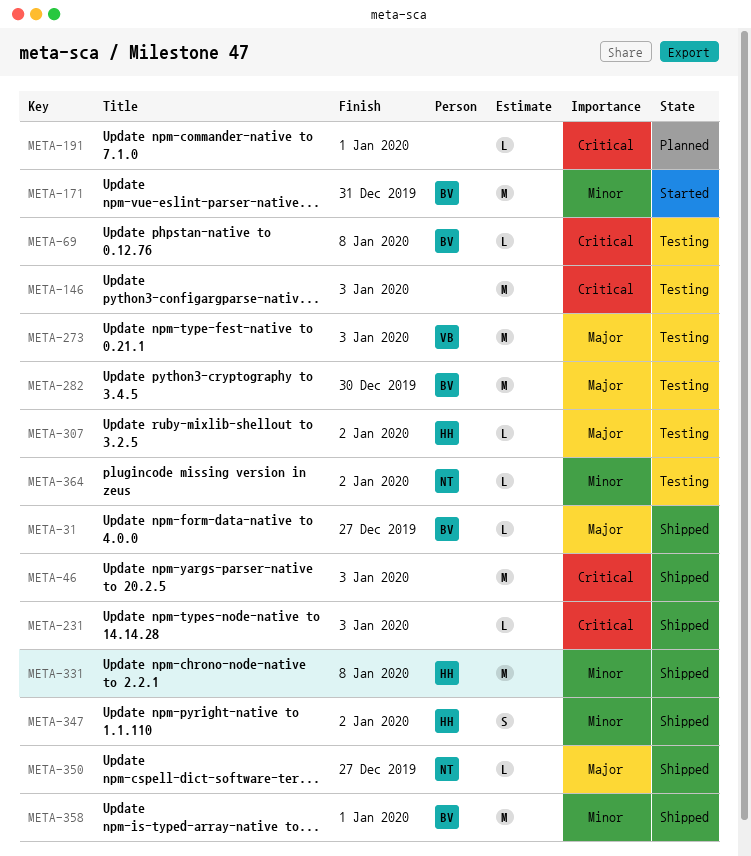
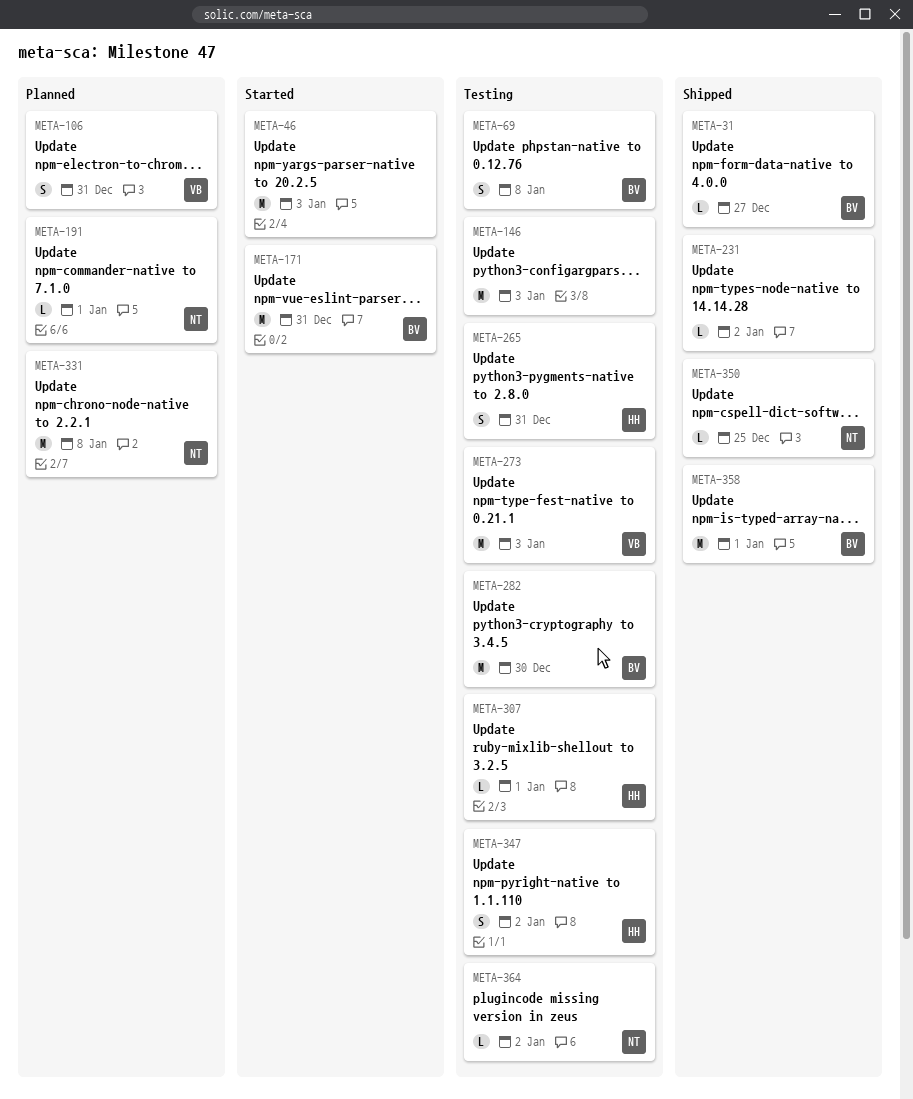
META-46, status: Shipped -> Started
META-69, estimate: L -> S
META-106: none -> present
META-191, owner: none -> NT
META-231, due: Jan 3 -> Jan 2
META-265: none -> present
META-307, due: Jan 2 -> Jan 1
META-331, status: Shipped -> Planned
META-331, owner: HH -> NT
META-347, status: Shipped -> Testing
META-350, due: Dec 27 -> Dec 25

